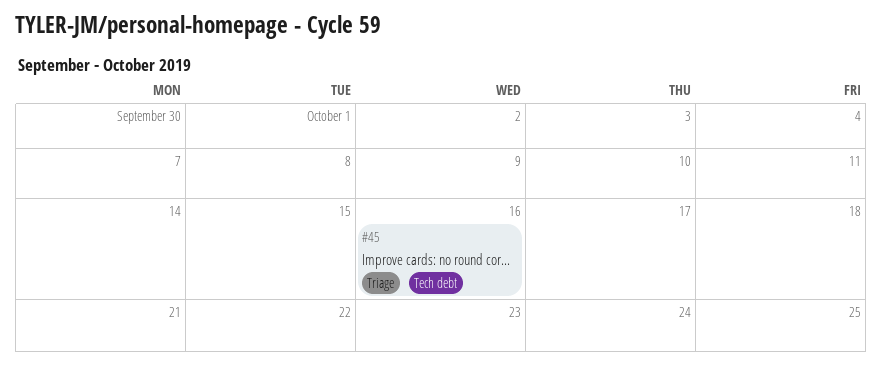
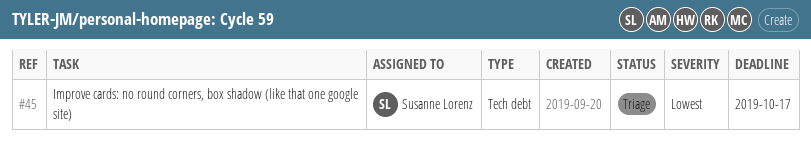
#45, due: Oct 16 -> Oct 17

